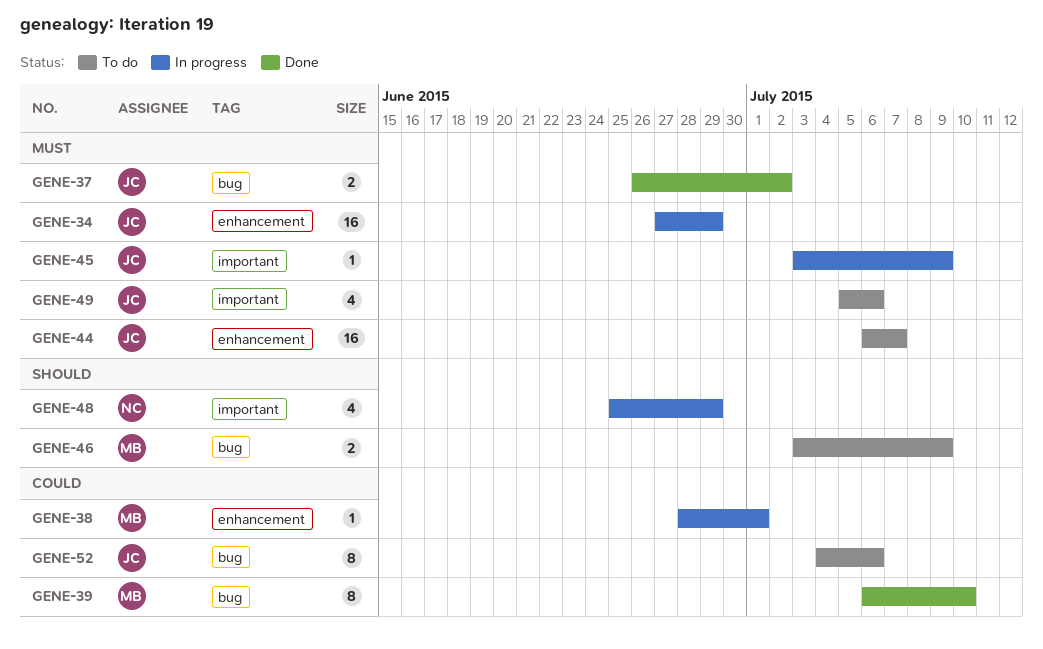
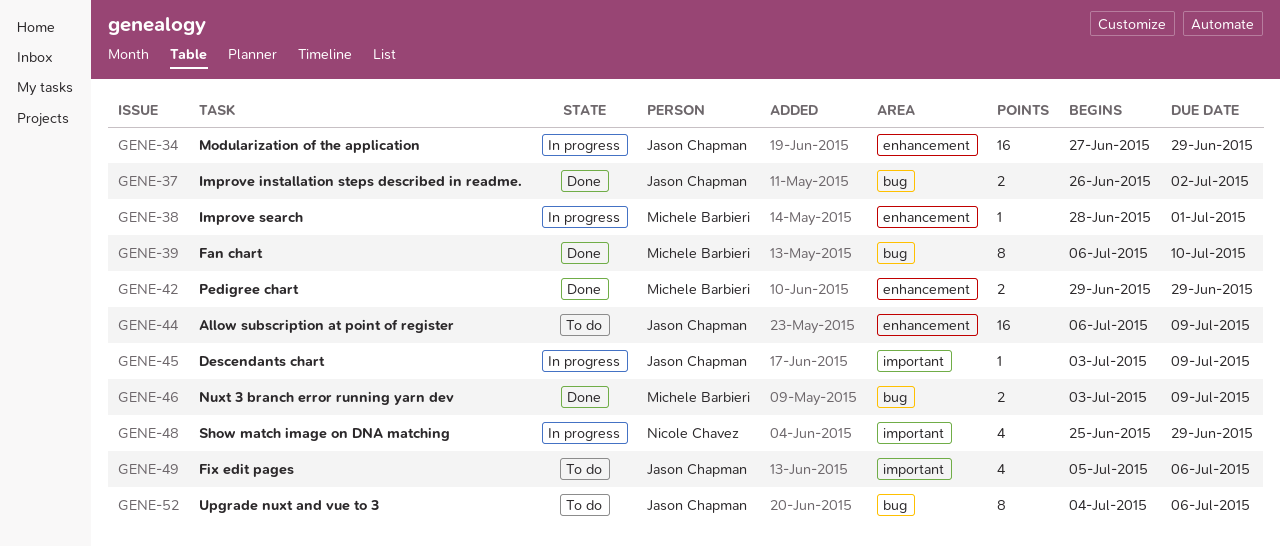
GENE-42: none -> present
GENE-44, due: Jul 7 -> Jul 9
GENE-46, status: To do -> Done

